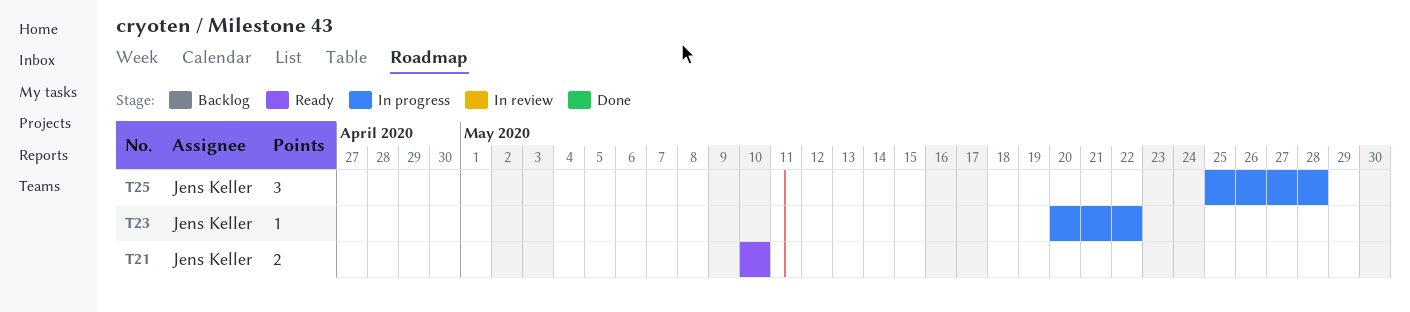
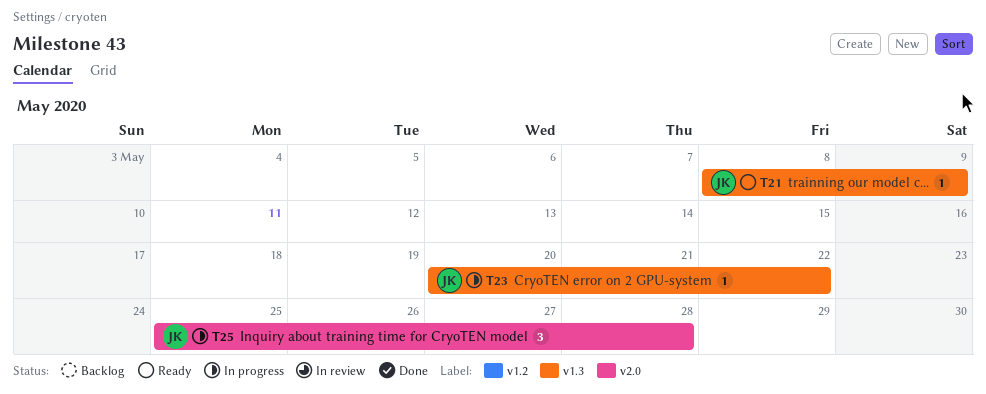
T21, estimate: 2 -> 1
T21, start: May 10 -> May 8
T21, due: May 10 -> May 9

